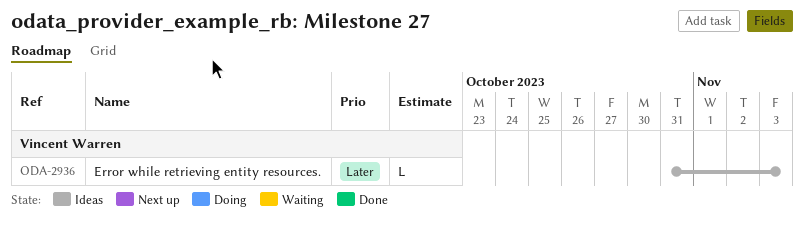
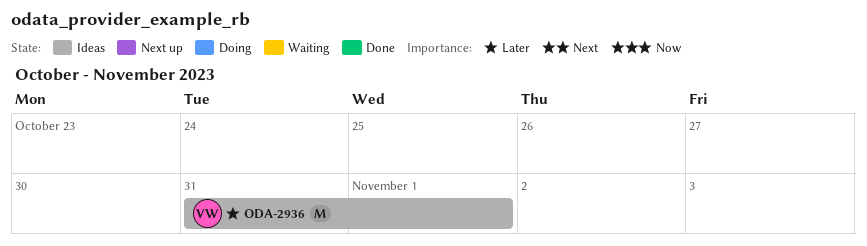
ODA-2936, estimate: L -> M
ODA-2936, due: Nov 3 -> Nov 1

